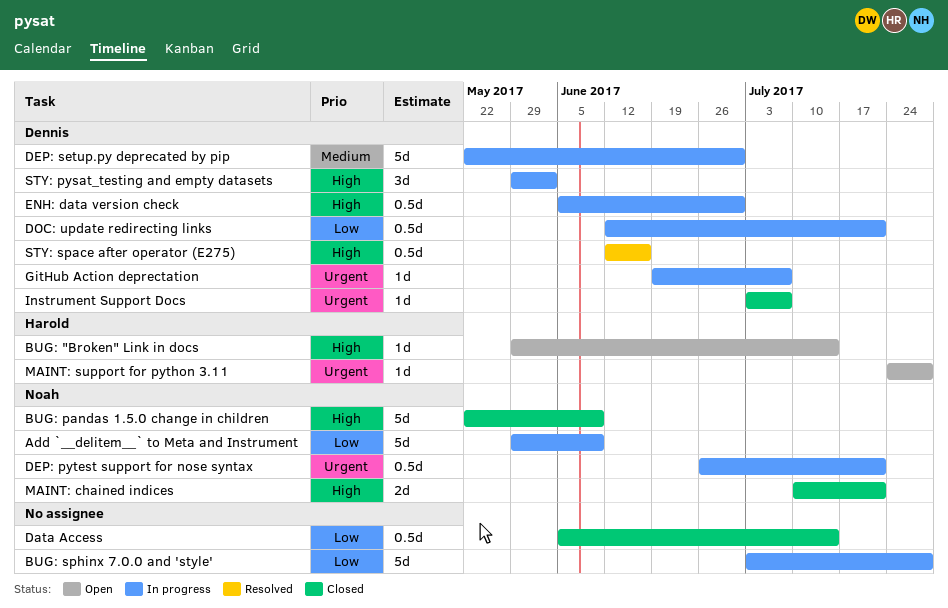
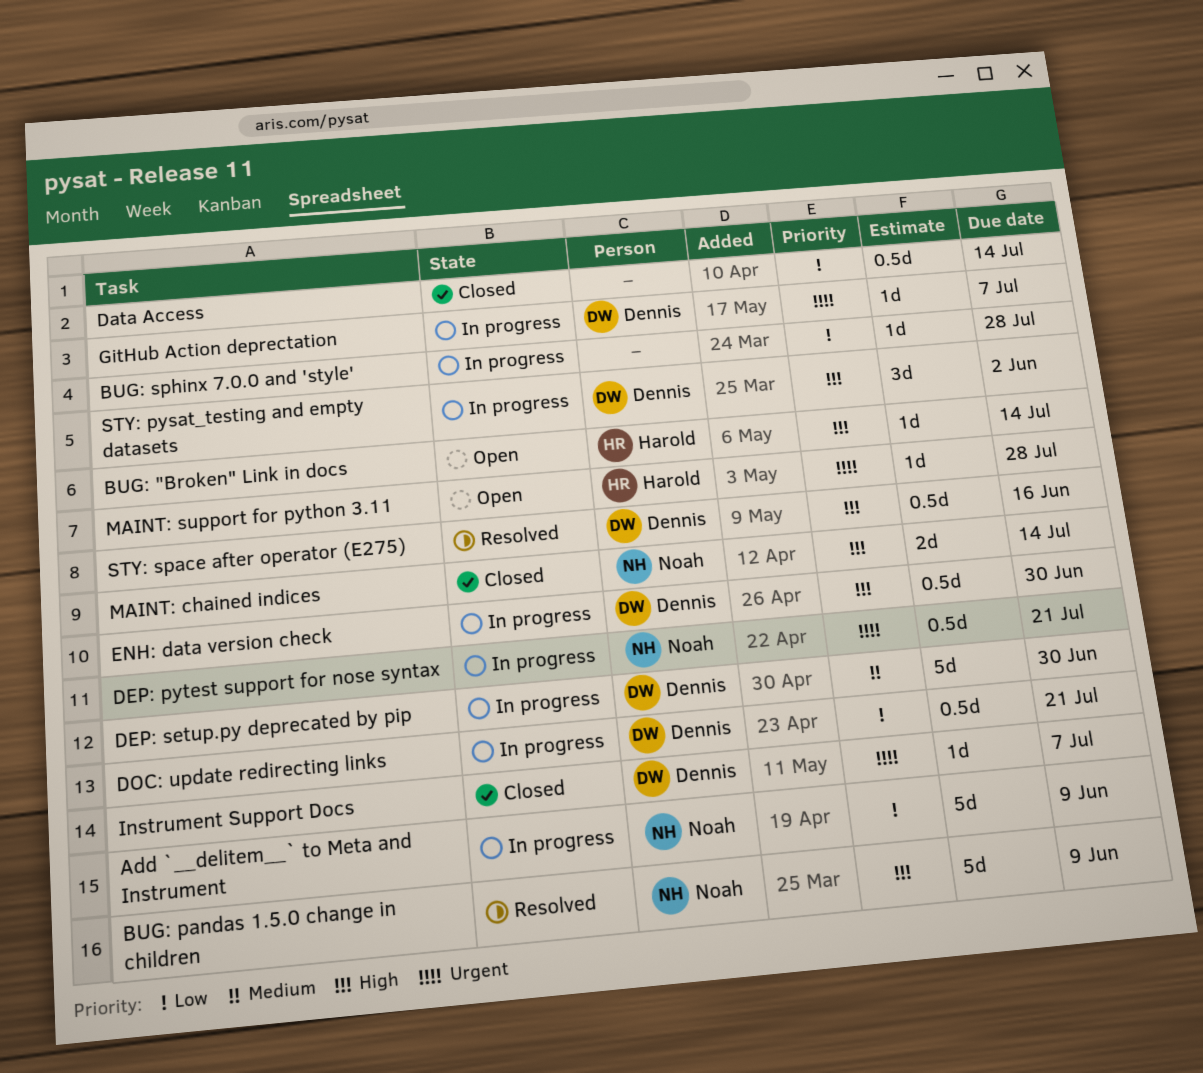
BUG: pandas 1.5.0 change in children, status: Closed -> Resolved
BUG: sphinx 7.0.0 and 'style', estimate: 5d -> 1d
MAINT: chained indices, due: Jul 21 -> Jul 14

